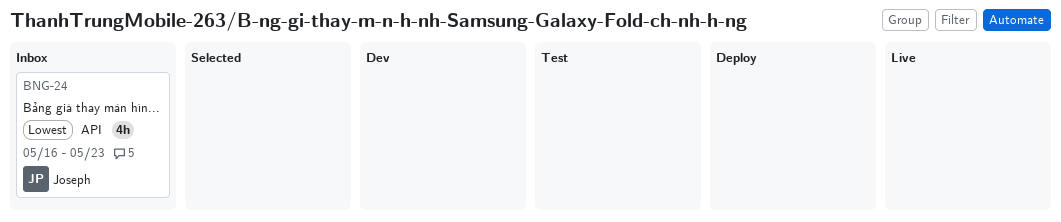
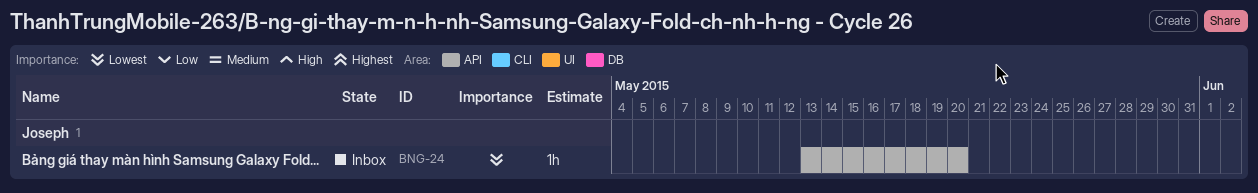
BNG-24, estimate: 4h -> 1h
BNG-24, start: May 16 -> May 13
BNG-24, due: May 23 -> May 20

